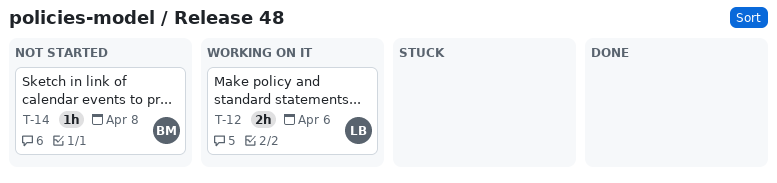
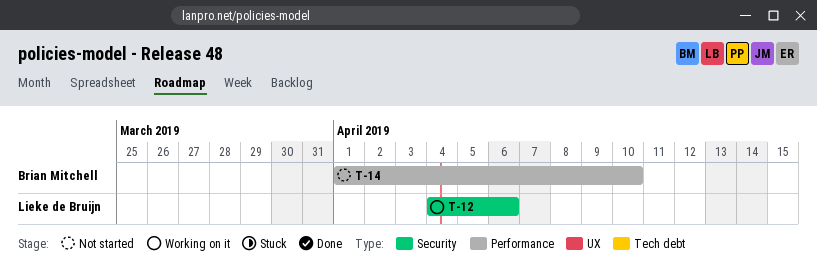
T-14, due: Apr 8 -> Apr 10

